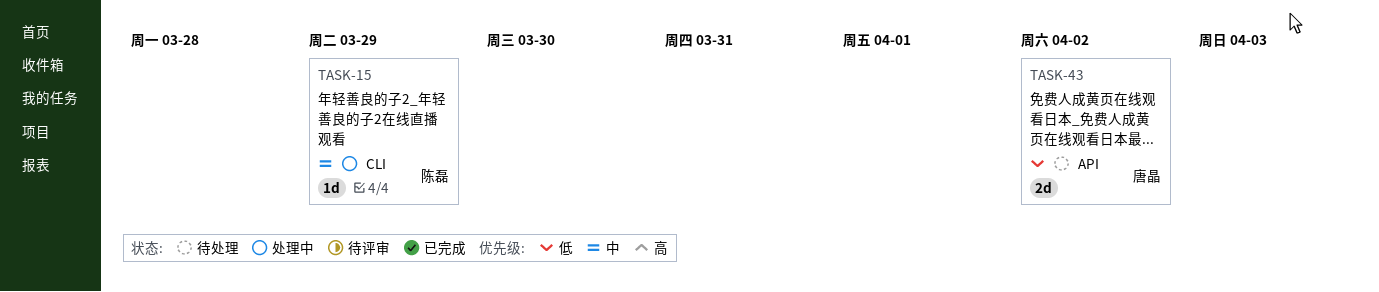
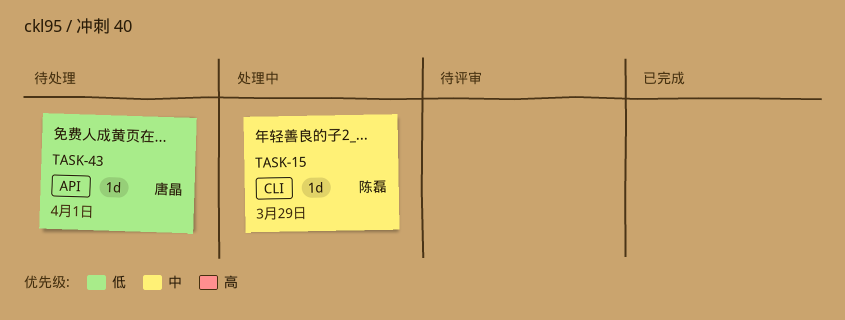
TASK-43, estimate: 2d -> 1d
TASK-43, due: Apr 2 -> Apr 1

